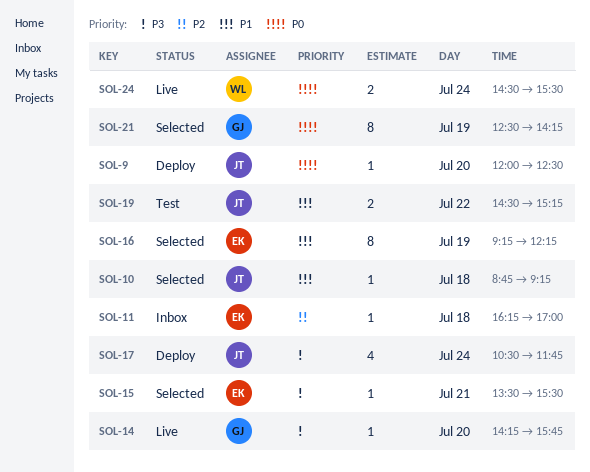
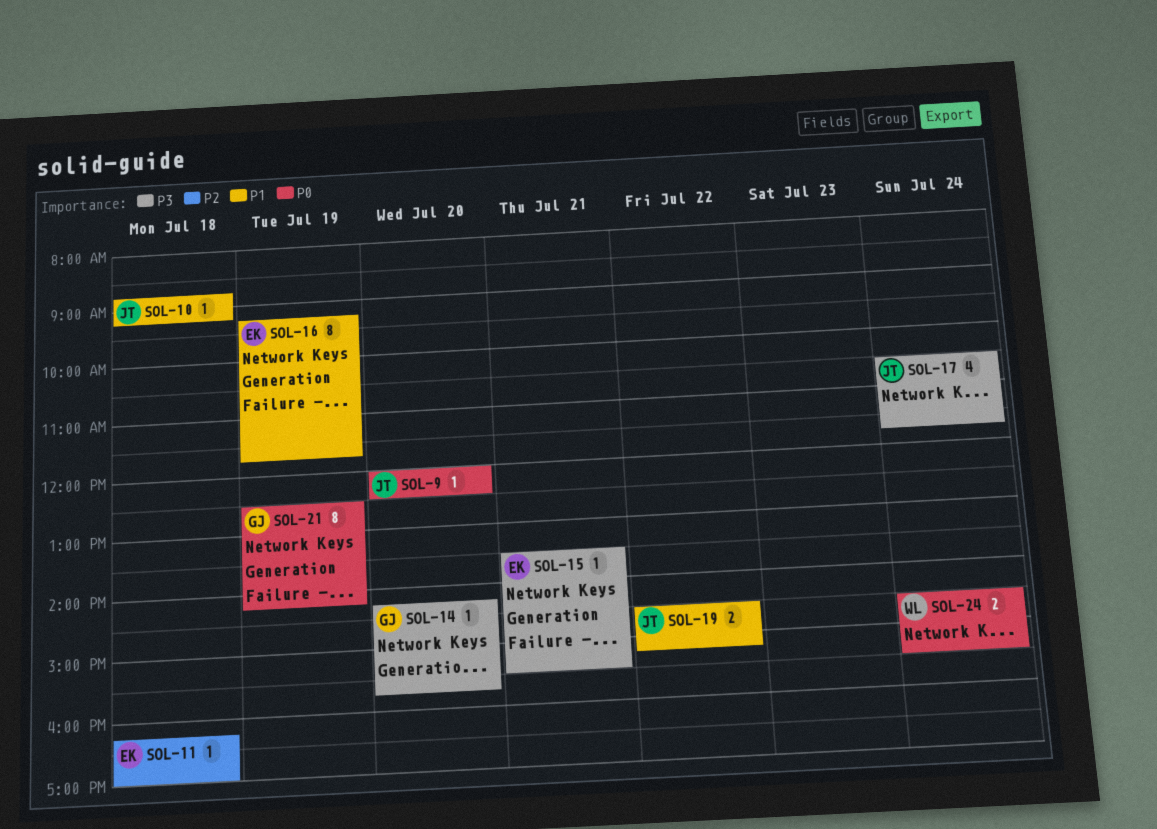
SOL-16, ends: 12:15 -> 11:45

